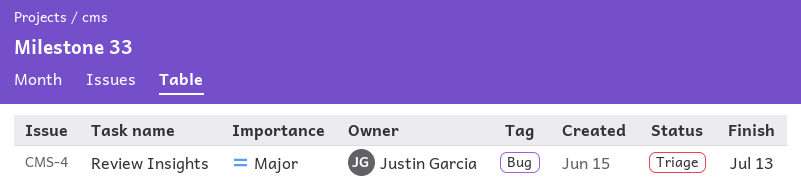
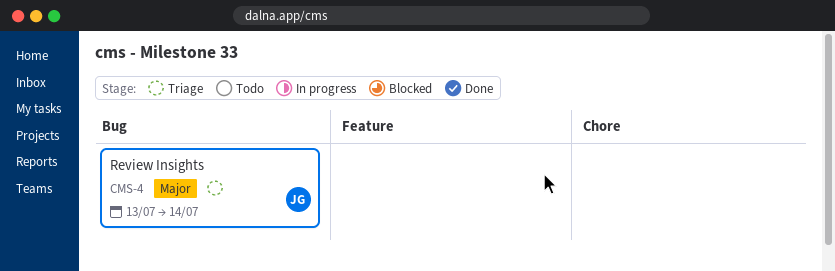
CMS-4, due: Jul 13 -> Jul 14

